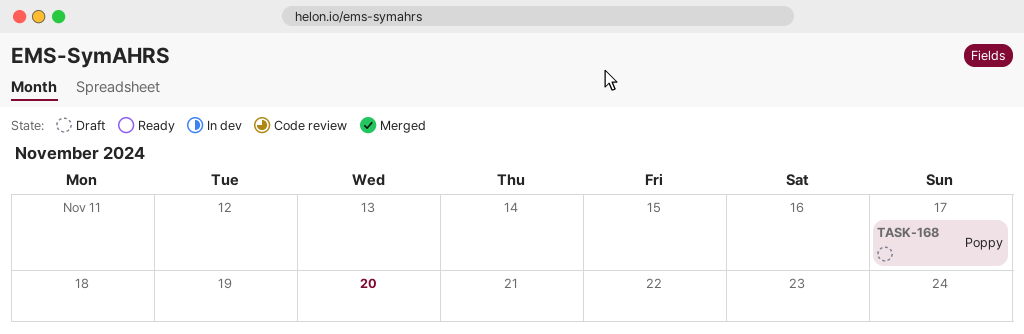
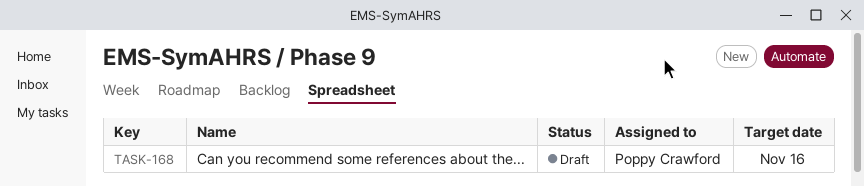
TASK-168, due: Nov 17 -> Nov 16

